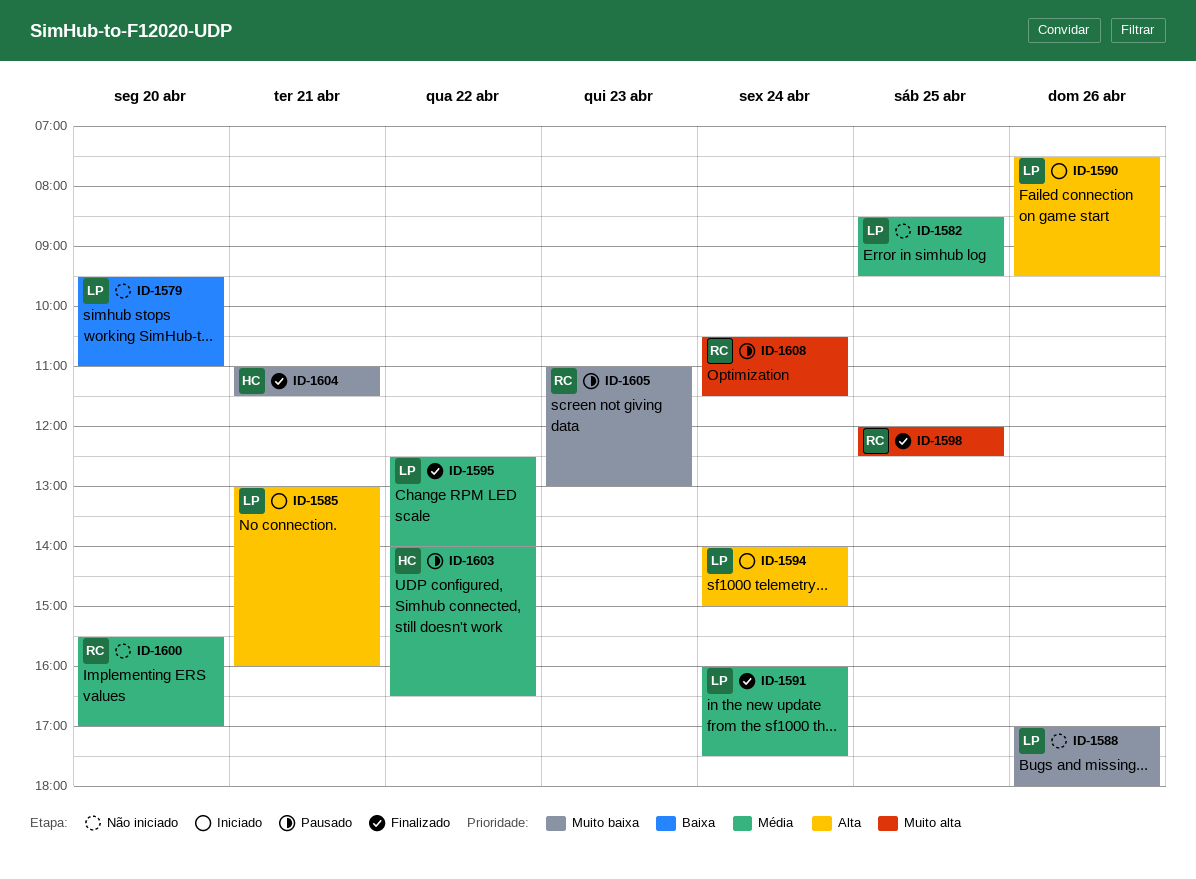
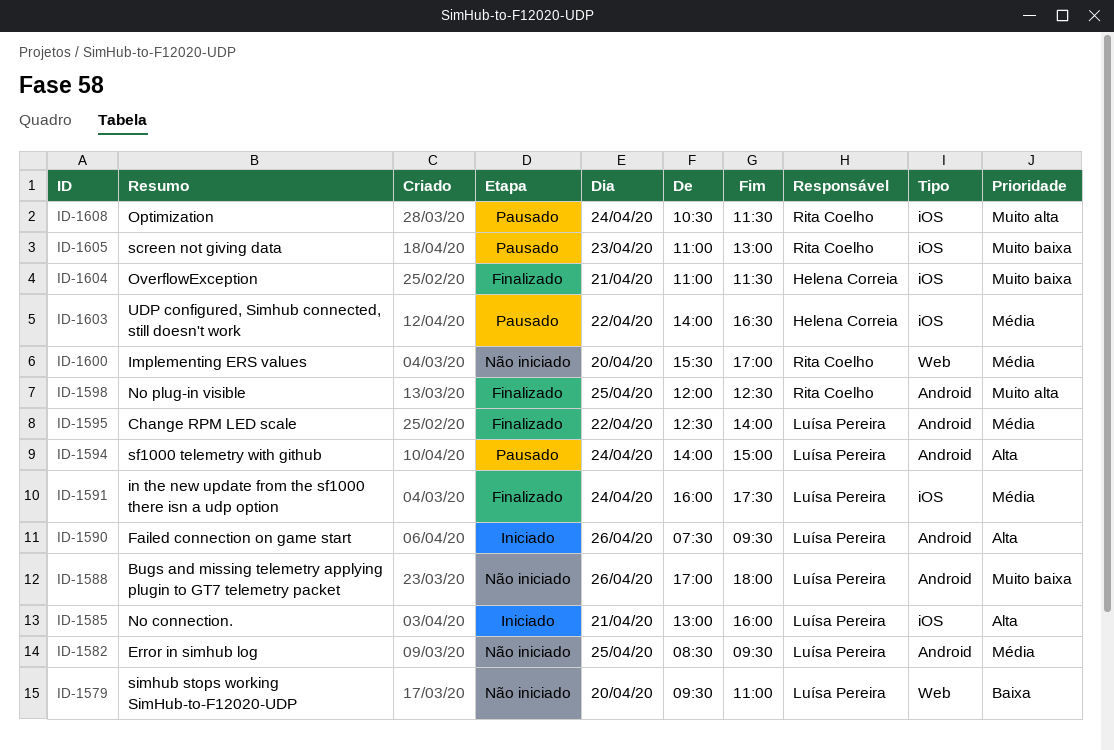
ID-1594, status: Iniciado -> Pausado

